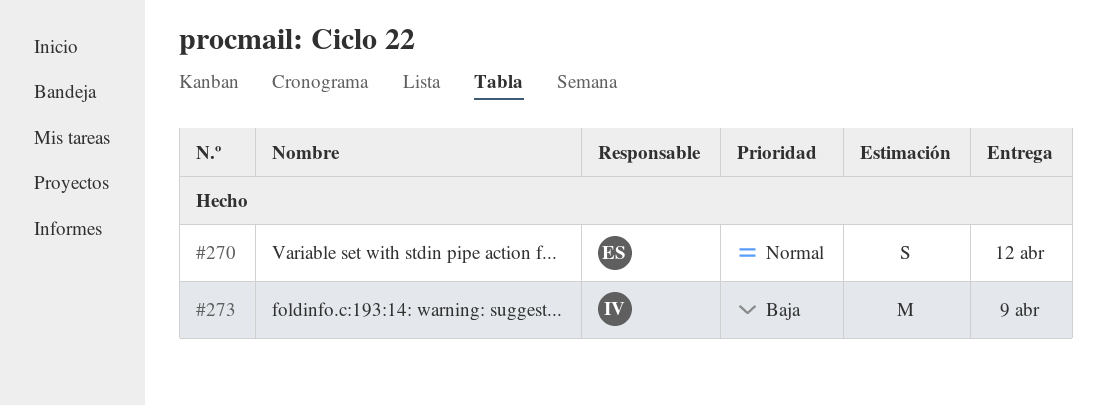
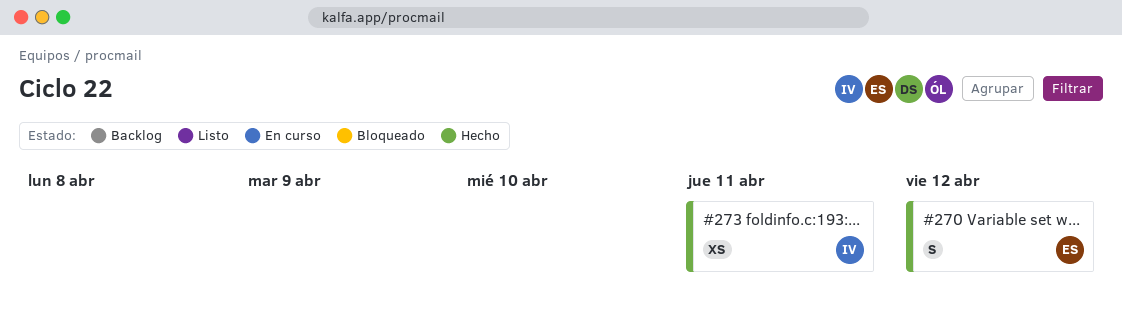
#273, estimate: M -> XS
#273, due: Apr 9 -> Apr 11

